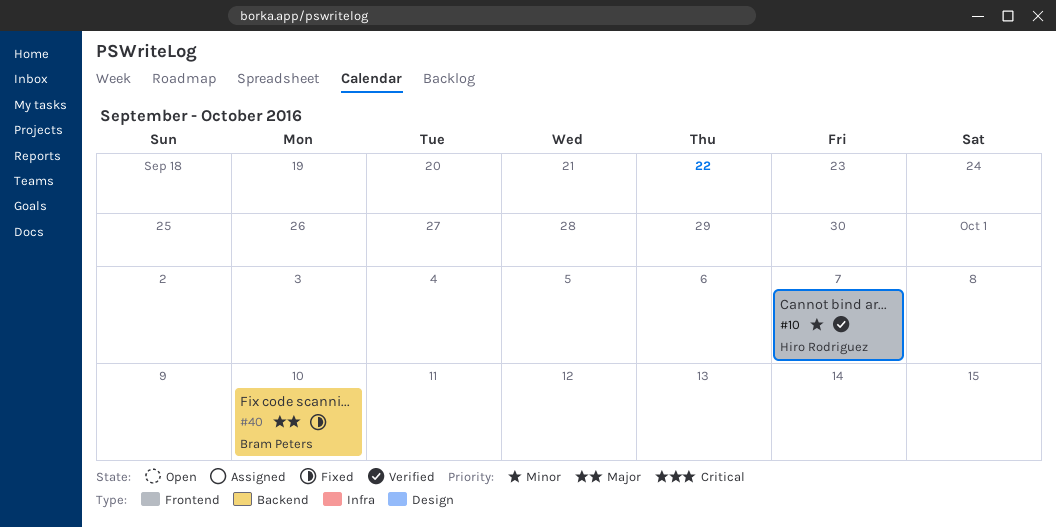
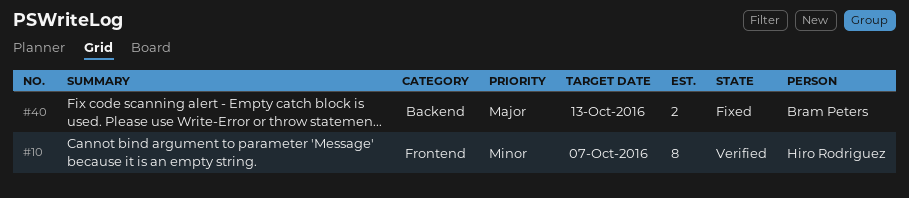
#40, due: Oct 10 -> Oct 13

